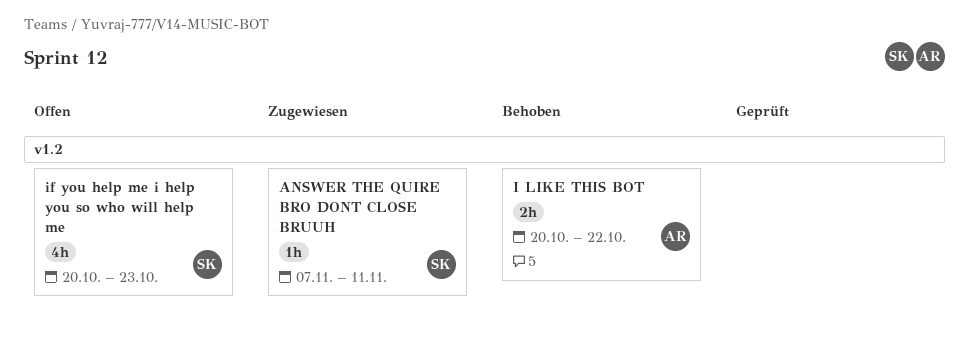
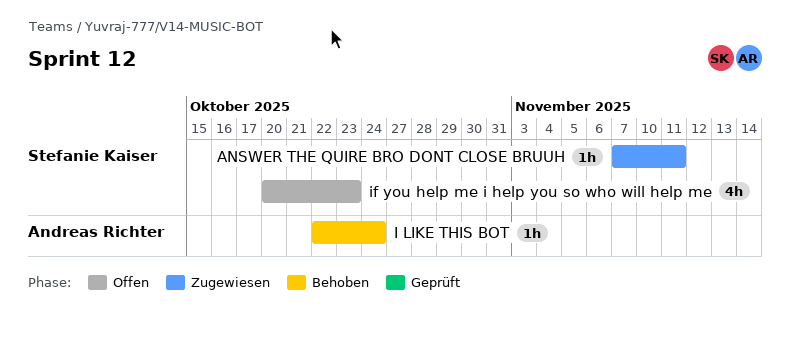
I LIKE THIS BOT, estimate: 2h -> 1h
I LIKE THIS BOT, start: Oct 20 -> Oct 22
I LIKE THIS BOT, due: Oct 22 -> Oct 24

